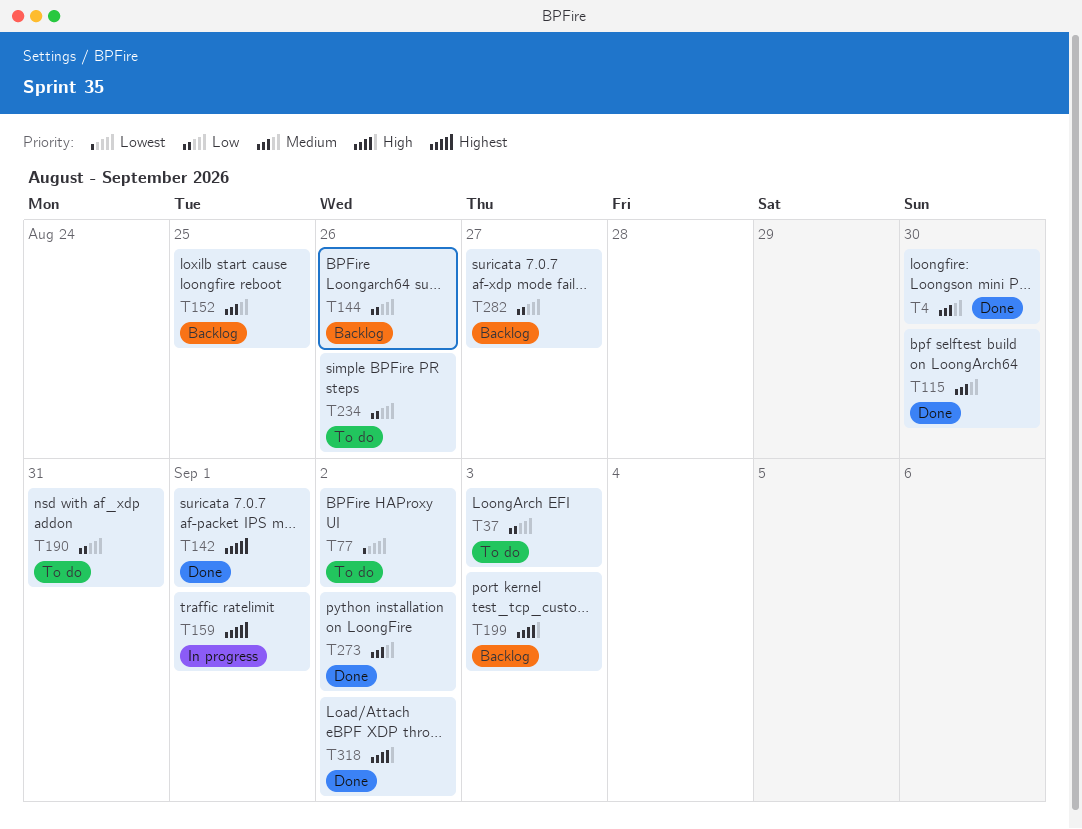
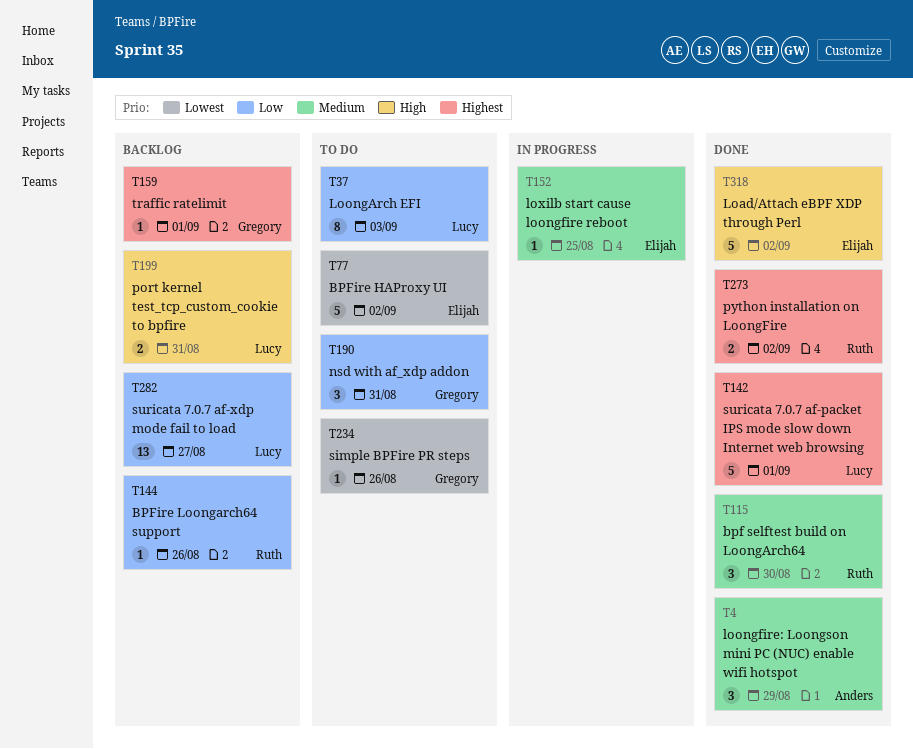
T4, due: Aug 30 -> Aug 29
T152, status: Backlog -> In progress
T159, status: In progress -> Backlog
T199, due: Sep 3 -> Aug 31
T234, priority: Low -> Lowest
T273, priority: Medium -> Highest

